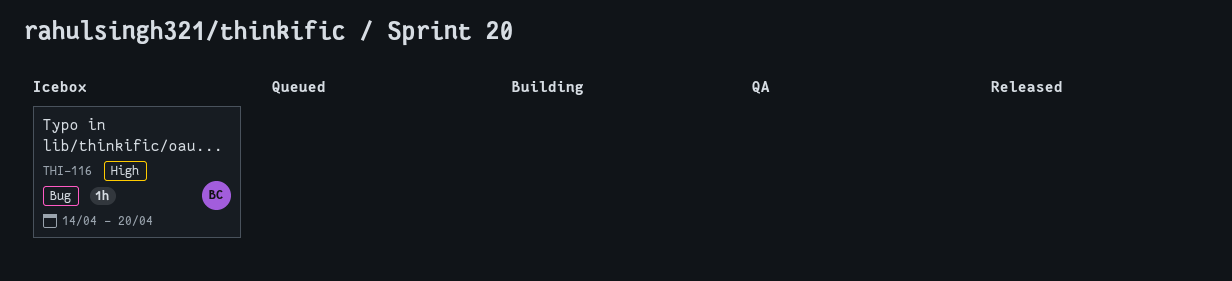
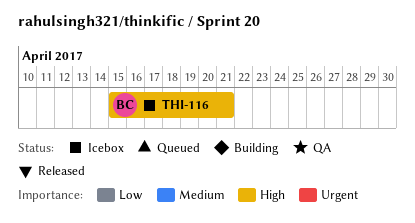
THI-116, start: Apr 14 -> Apr 15
THI-116, due: Apr 20 -> Apr 21

